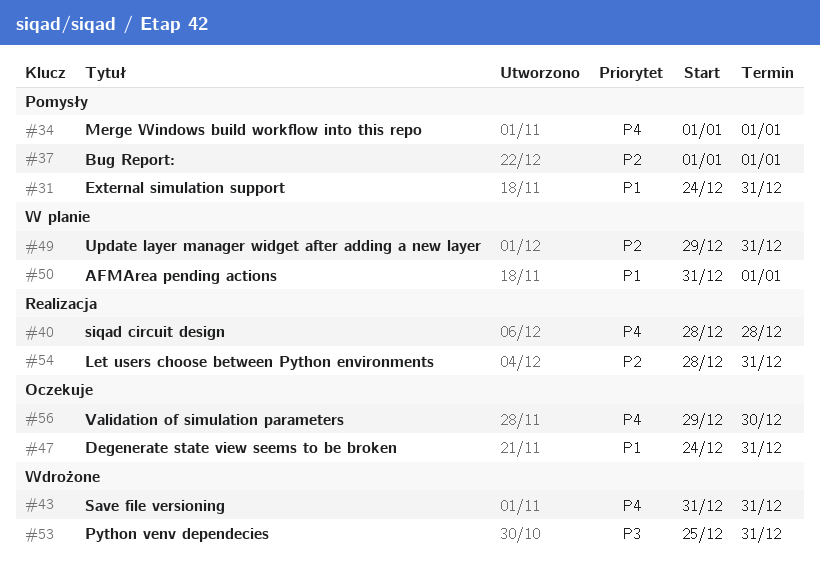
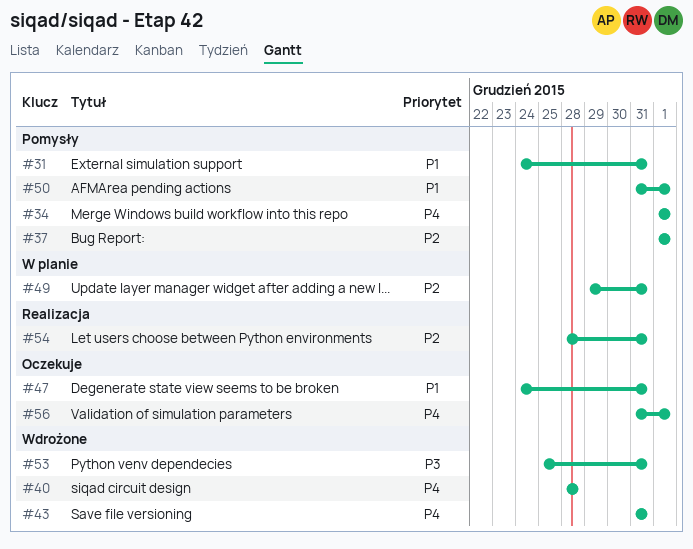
#40, status: Realizacja -> Wdrożone
#50, status: W planie -> Pomysły
#56, start: Dec 29 -> Dec 31
#56, due: Dec 30 -> Jan 1

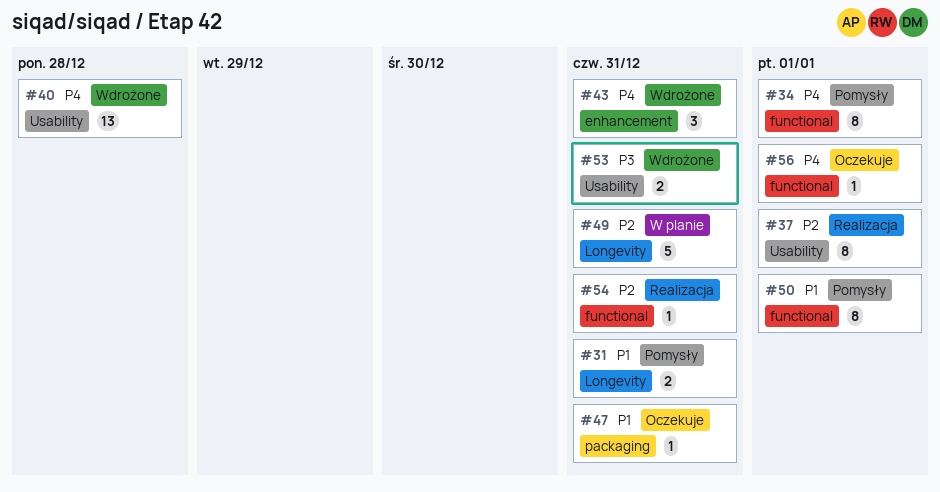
#37, status: Pomysły -> Realizacja

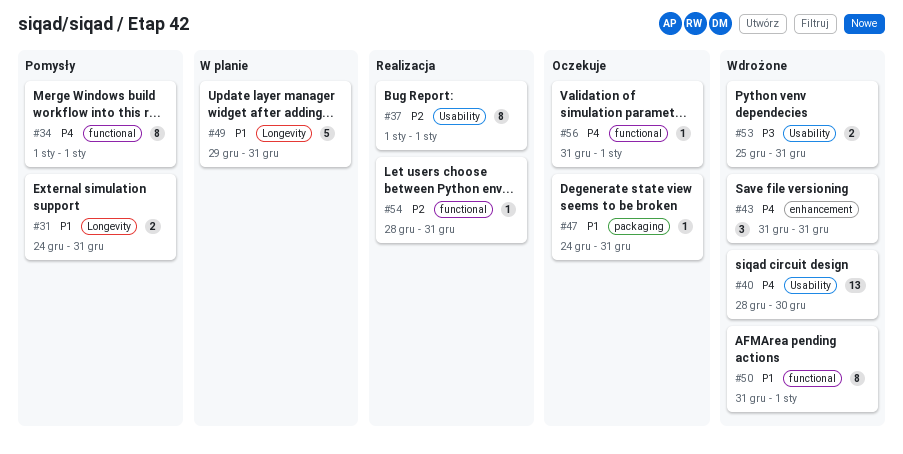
#40, due: Dec 28 -> Dec 30
#49, priority: P2 -> P1
#50, status: Pomysły -> Wdrożone

